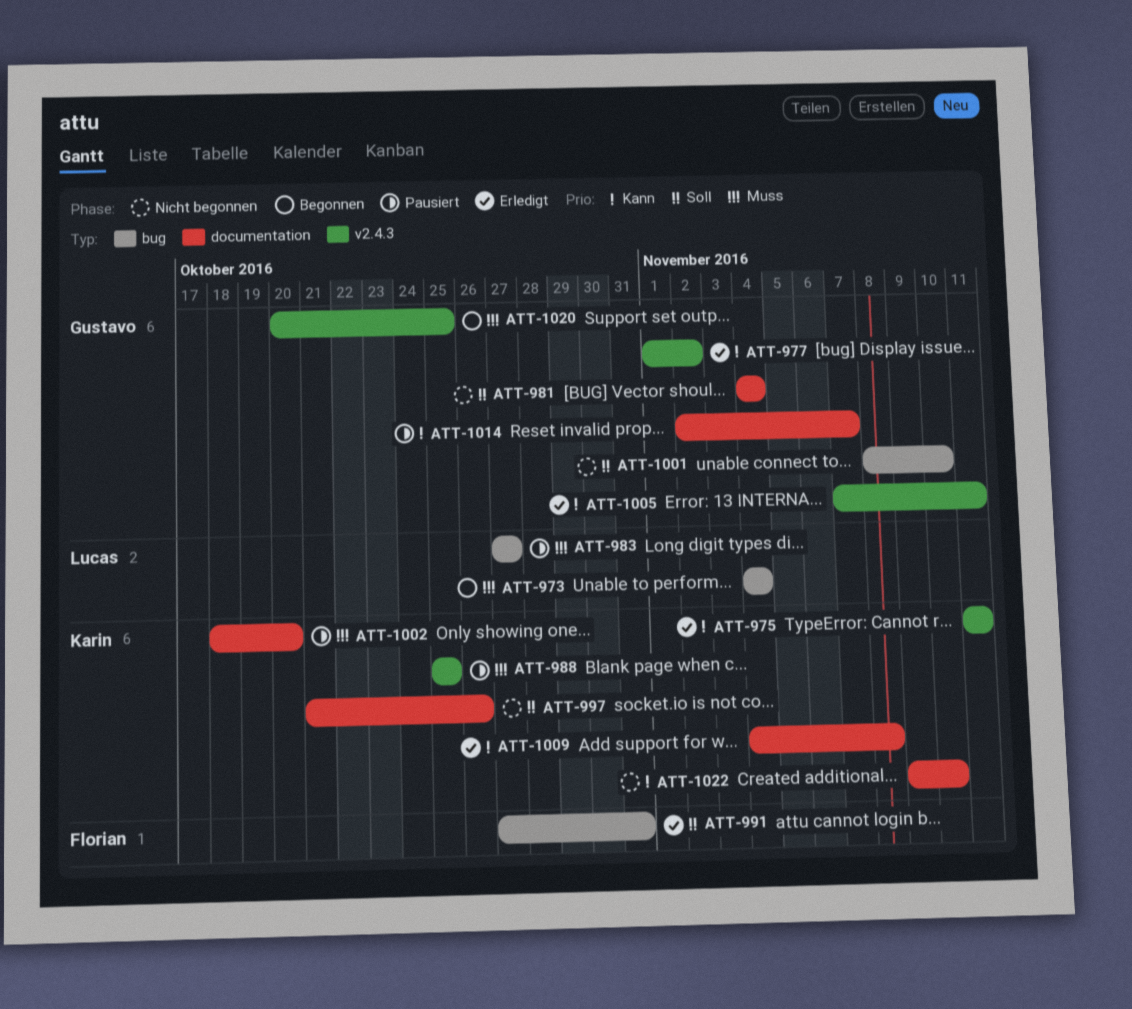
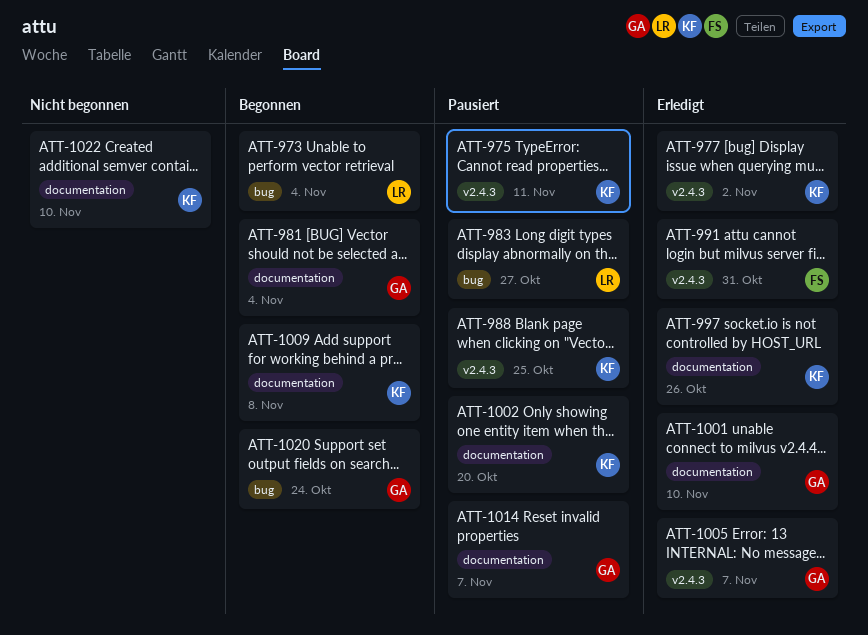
ATT-975, status: Erledigt -> Pausiert
ATT-977, owner: Gustavo -> Karin
ATT-981, status: Nicht begonnen -> Begonnen
ATT-991, label: bug -> v2.4.3
ATT-997, status: Nicht begonnen -> Erledigt
ATT-1001, status: Nicht begonnen -> Erledigt
ATT-1001, label: bug -> documentation
ATT-1005, due: Nov 11 -> Nov 7
ATT-1009, status: Erledigt -> Begonnen
ATT-1020, label: v2.4.3 -> bug
ATT-1020, due: Oct 25 -> Oct 24

